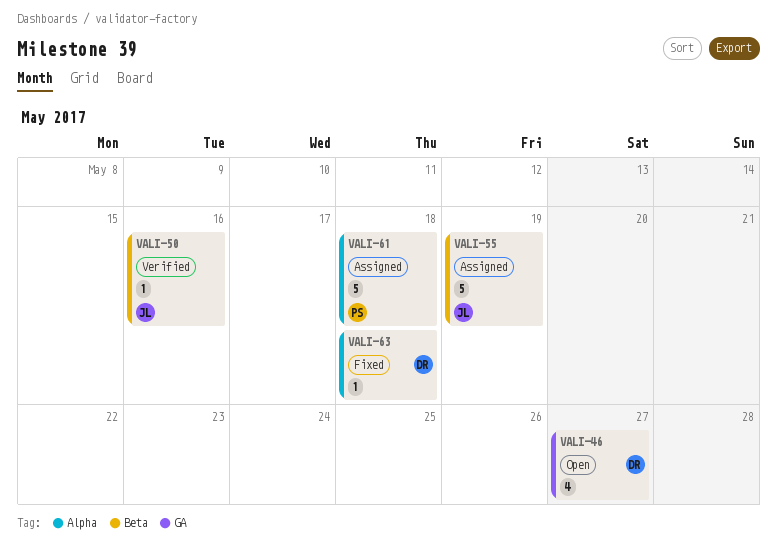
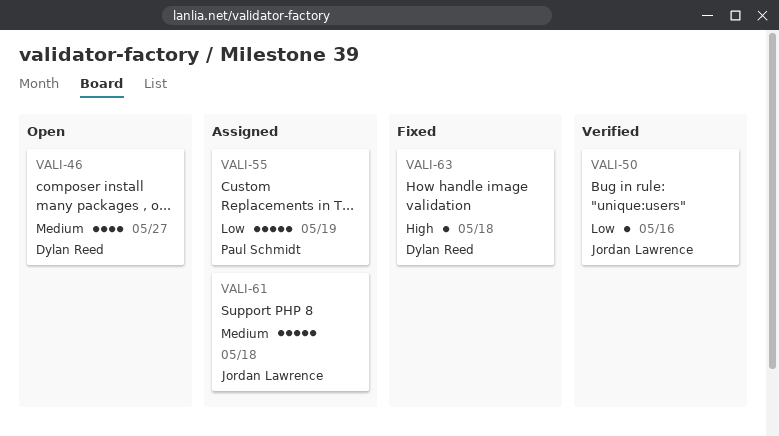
VALI-55, owner: Jordan Lawrence -> Paul Schmidt
VALI-61, owner: Paul Schmidt -> Jordan Lawrence

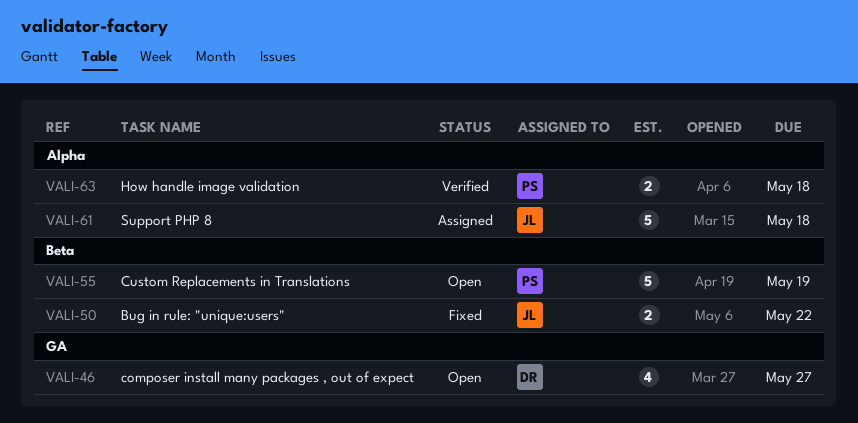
VALI-50, status: Verified -> Fixed
VALI-50, estimate: 1 -> 2
VALI-50, due: May 16 -> May 22
VALI-55, status: Assigned -> Open
VALI-63, status: Fixed -> Verified
VALI-63, owner: Dylan Reed -> Paul Schmidt
VALI-63, estimate: 1 -> 2

